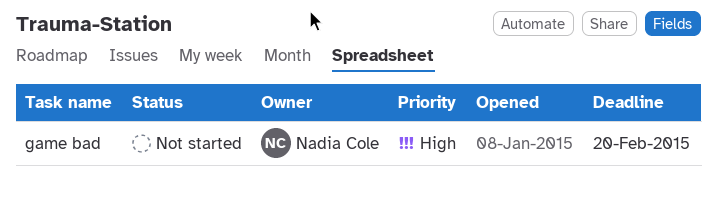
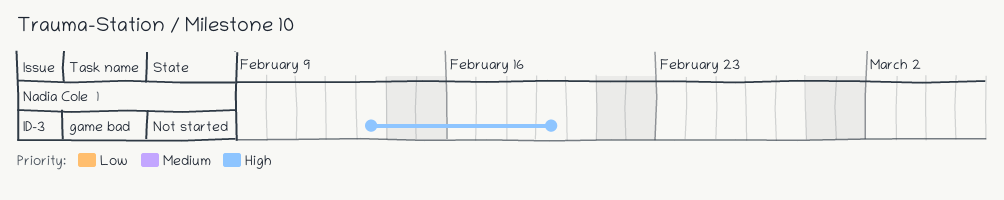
game bad, due: Feb 20 -> Feb 19

